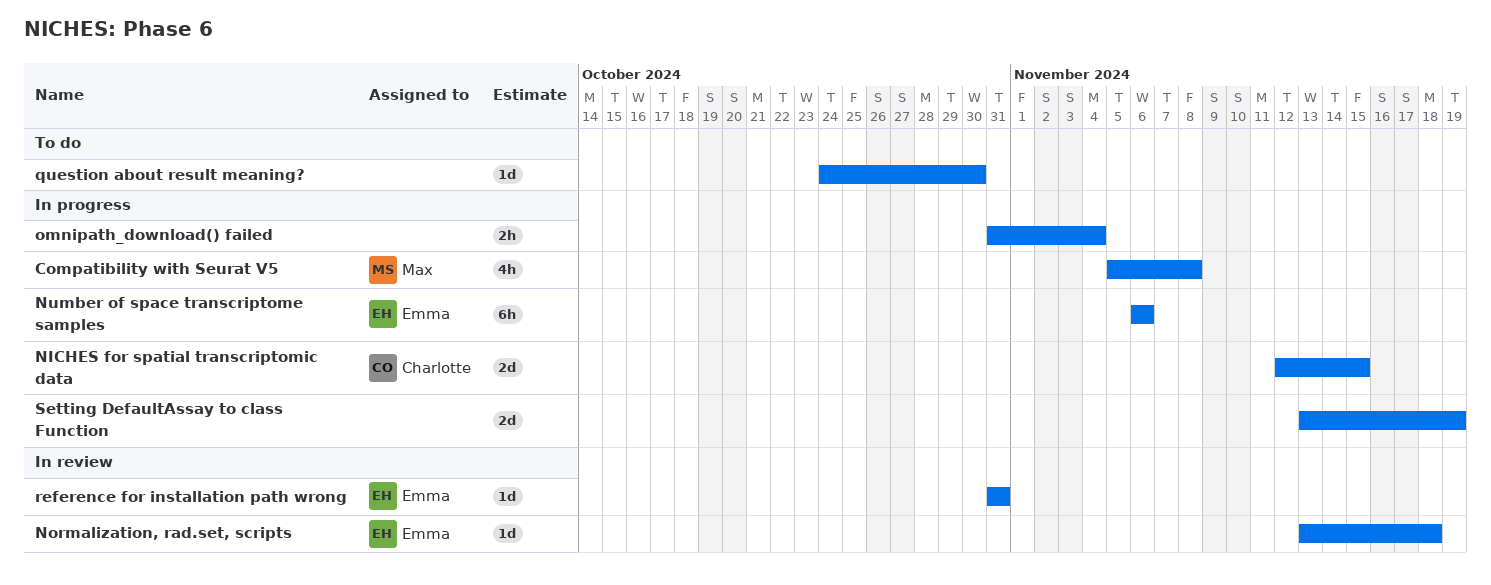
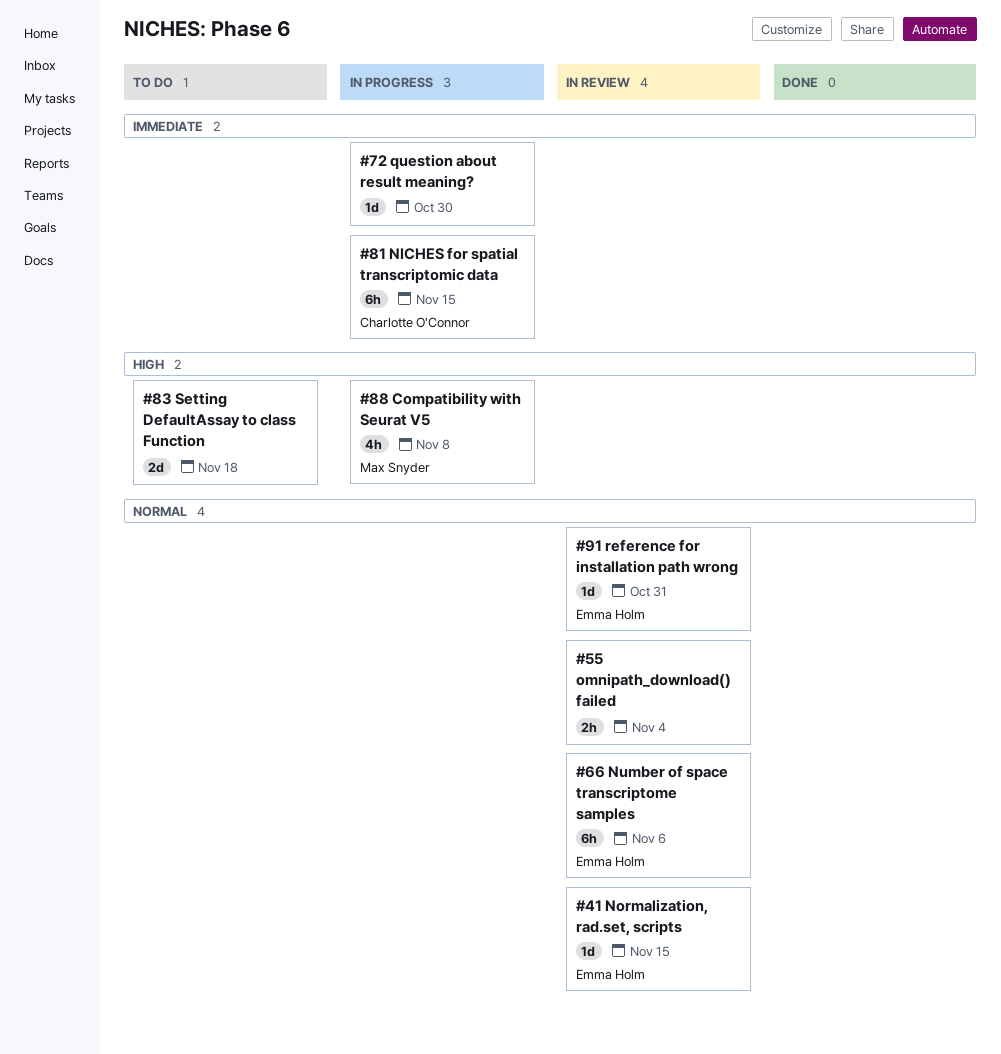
NICHES for spatial transcriptomic data, estimate: 2d -> 6h
Normalization, rad.set, scripts, due: Nov 18 -> Nov 15
Number of space transcriptome samples, status: In progress -> In review
omnipath_download() failed, status: In progress -> In review
question about result meaning?, status: To do -> In progress
Setting DefaultAssay to class Function, status: In progress -> To do
Setting DefaultAssay to class Function, due: Nov 19 -> Nov 18

